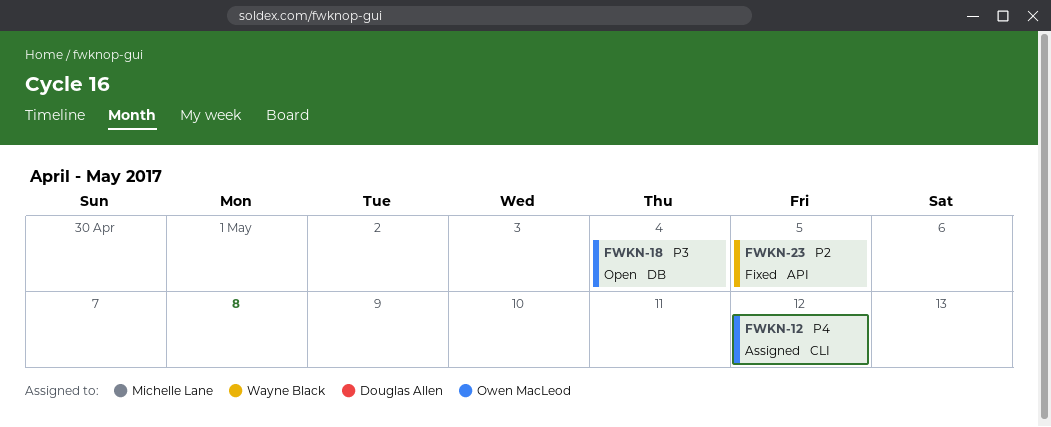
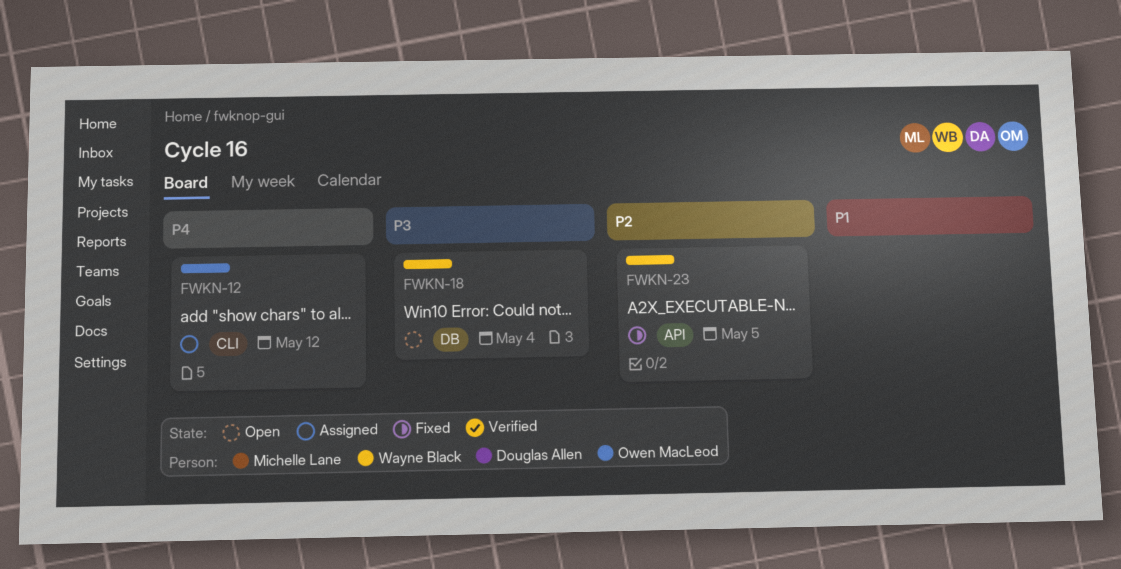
FWKN-18, owner: Owen MacLeod -> Wayne Black

